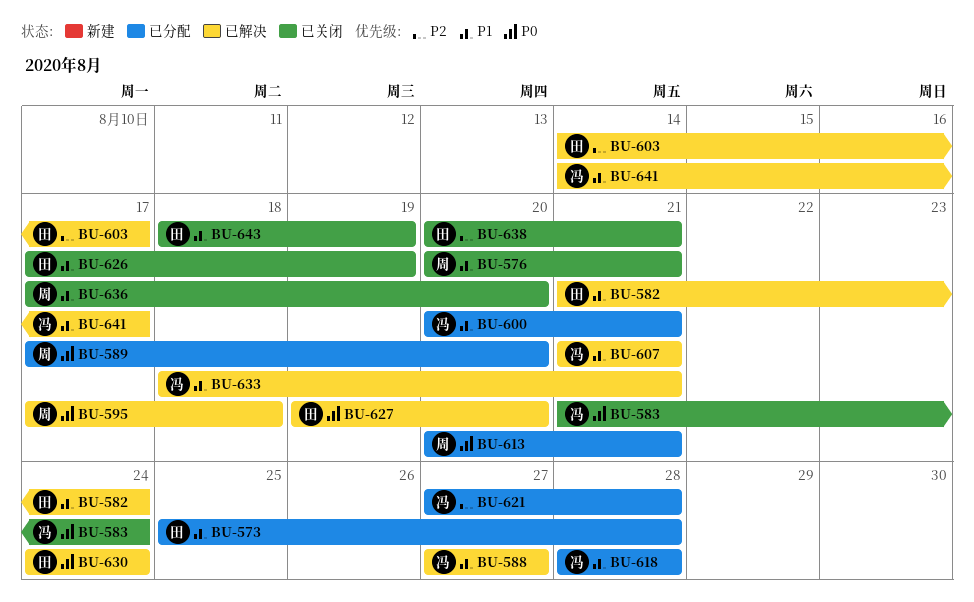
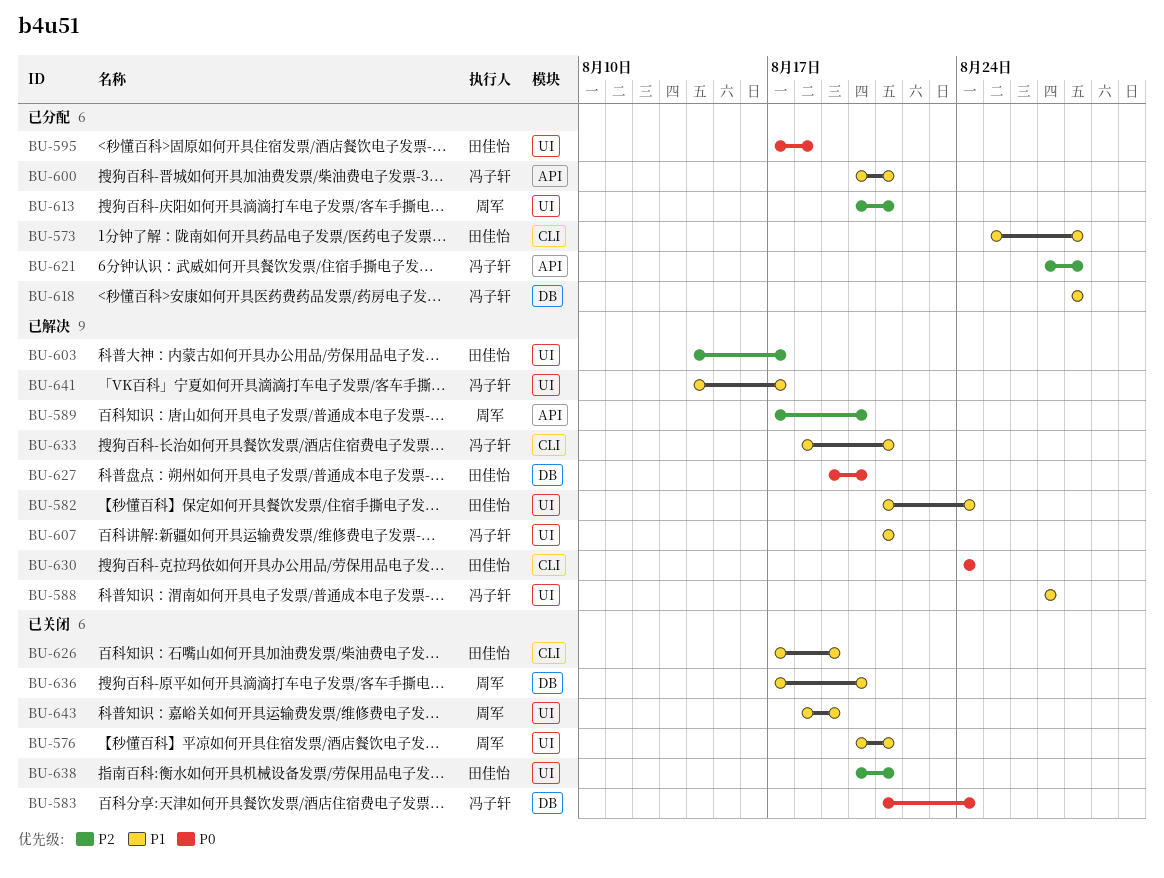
BU-589, status: 已分配 -> 已解决
BU-589, priority: P0 -> P2
BU-595, status: 已解决 -> 已分配
BU-595, owner: 周军 -> 田佳怡
BU-613, priority: P0 -> P2
BU-643, owner: 田佳怡 -> 周军

